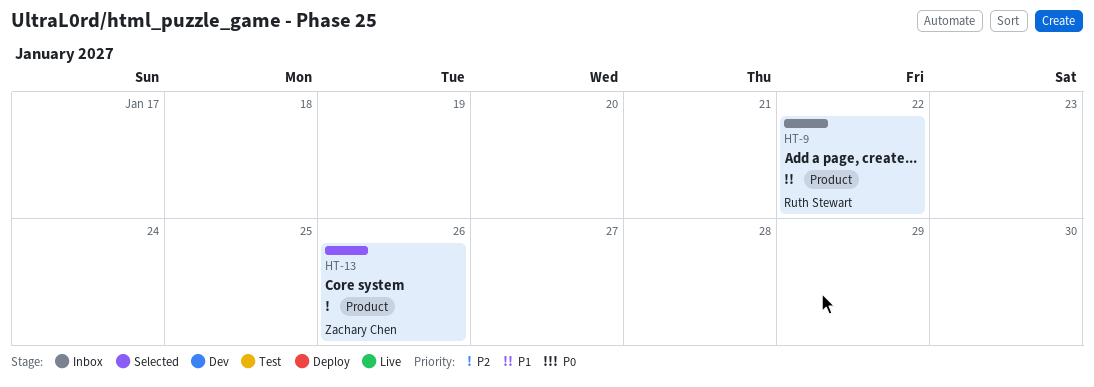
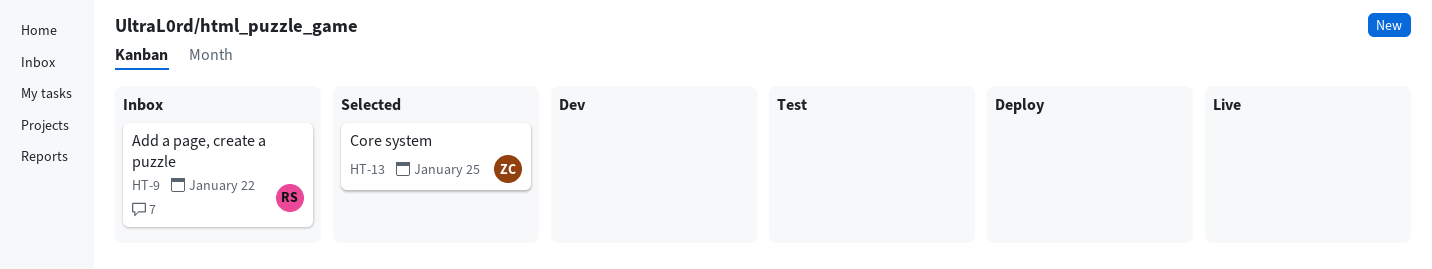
HT-13, due: Jan 26 -> Jan 25

